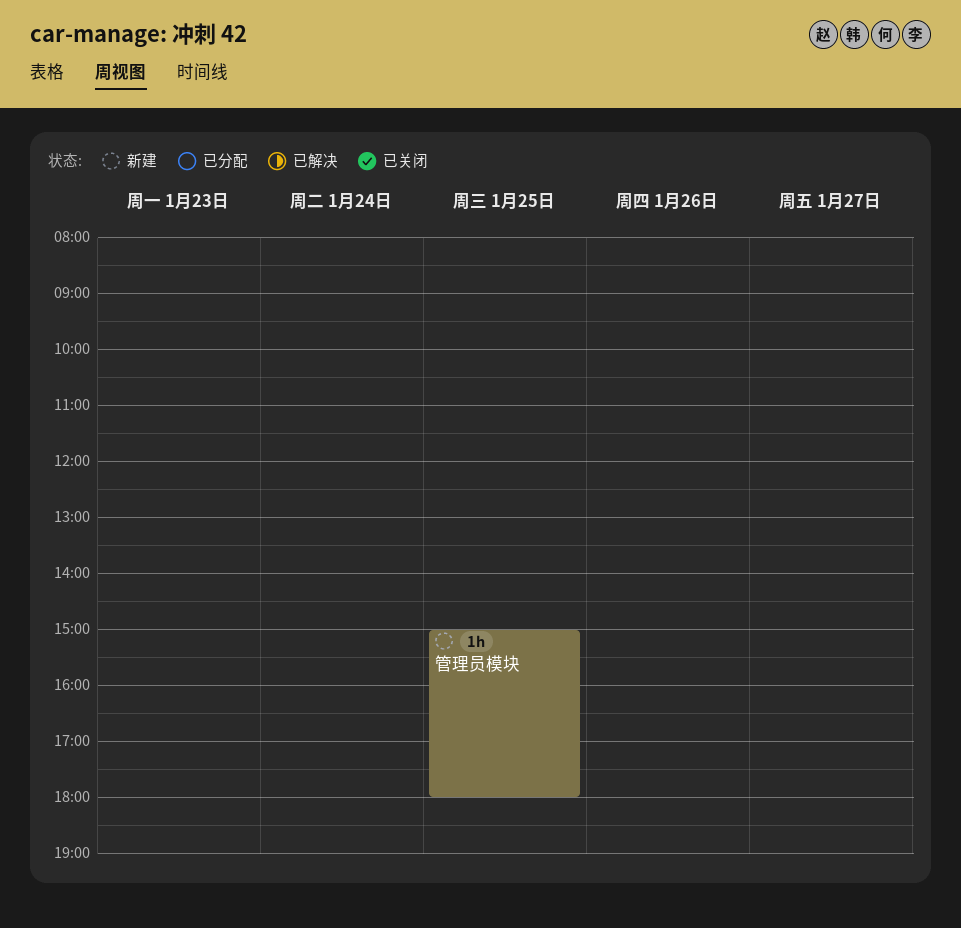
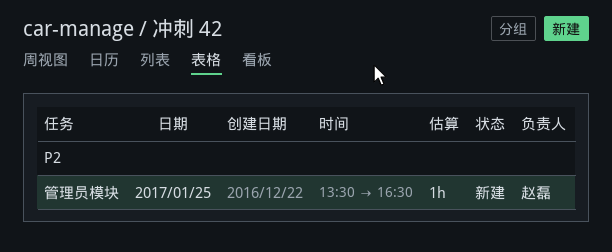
管理员模块, begins: 15:00 -> 13:30
管理员模块, ends: 18:00 -> 16:30

